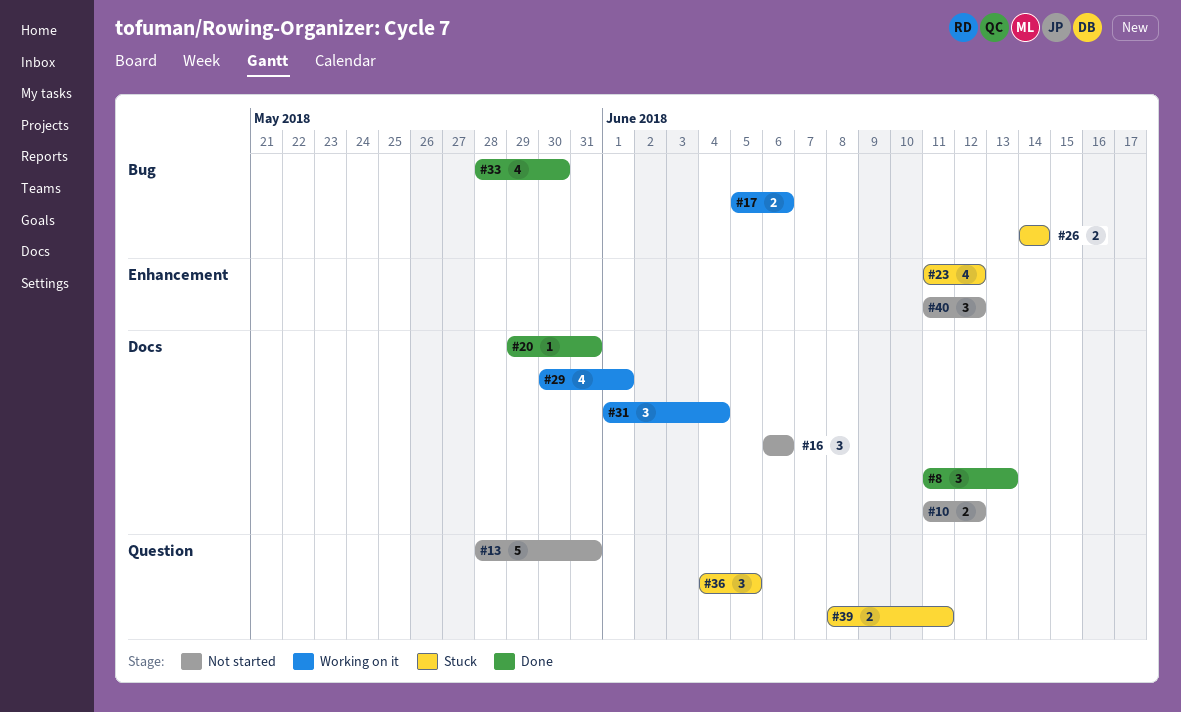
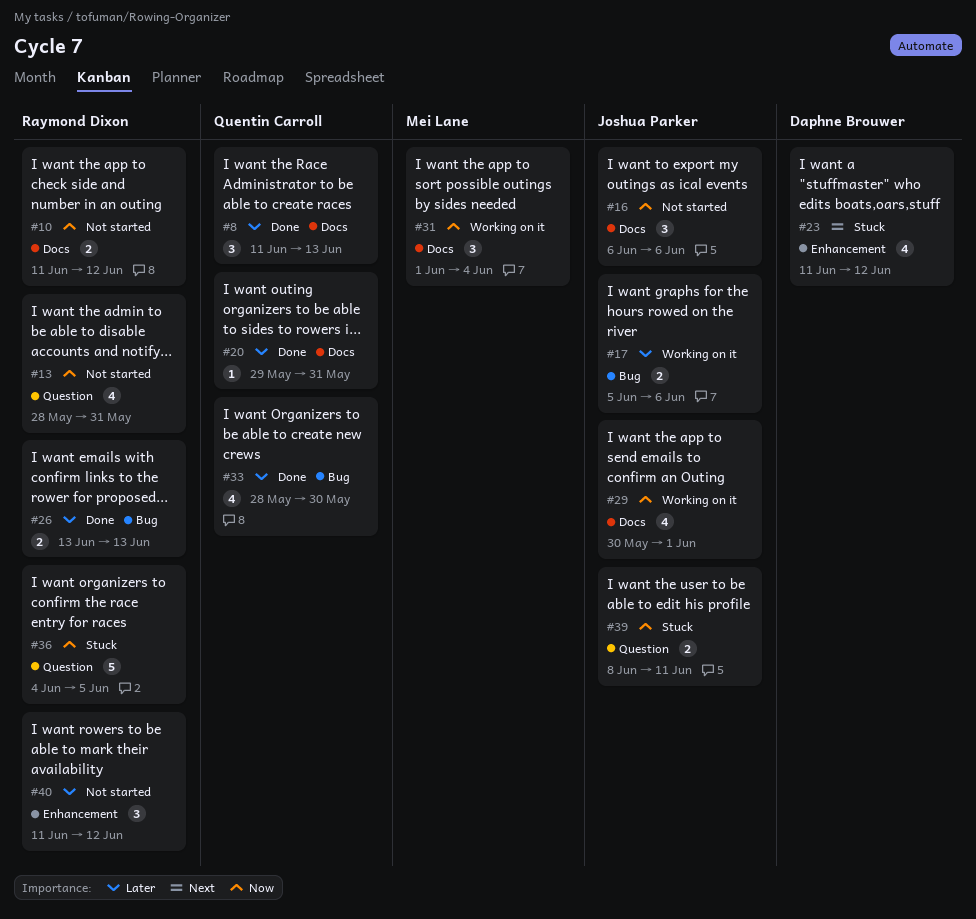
#13, estimate: 5 -> 4
#26, status: Stuck -> Done
#26, start: Jun 14 -> Jun 13
#26, due: Jun 14 -> Jun 13
#36, estimate: 3 -> 5

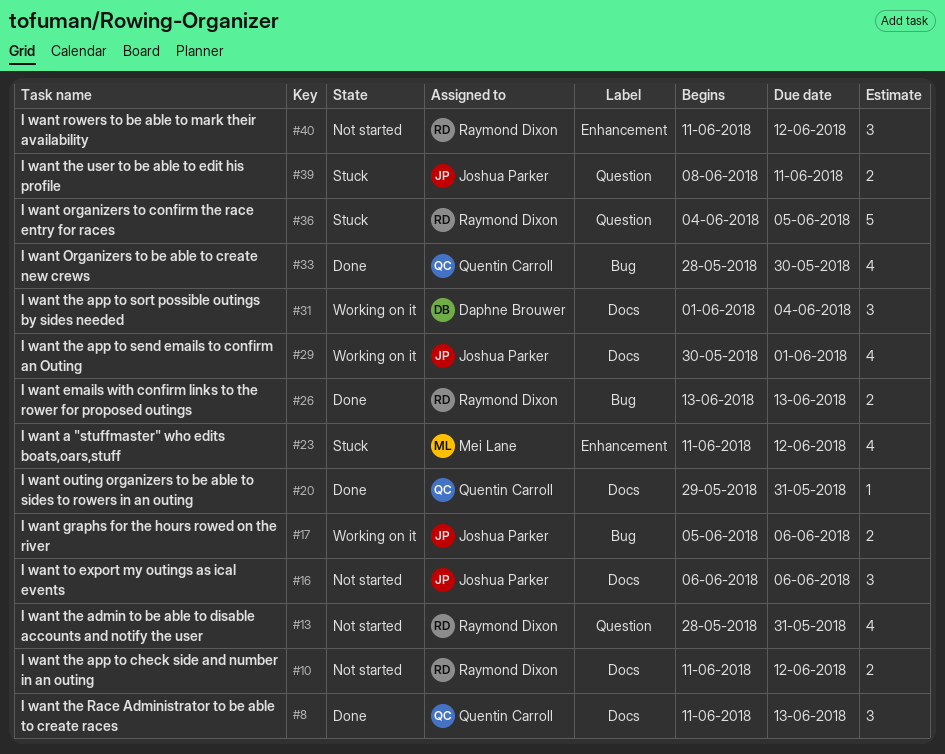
#23, owner: Daphne Brouwer -> Mei Lane
#31, owner: Mei Lane -> Daphne Brouwer

